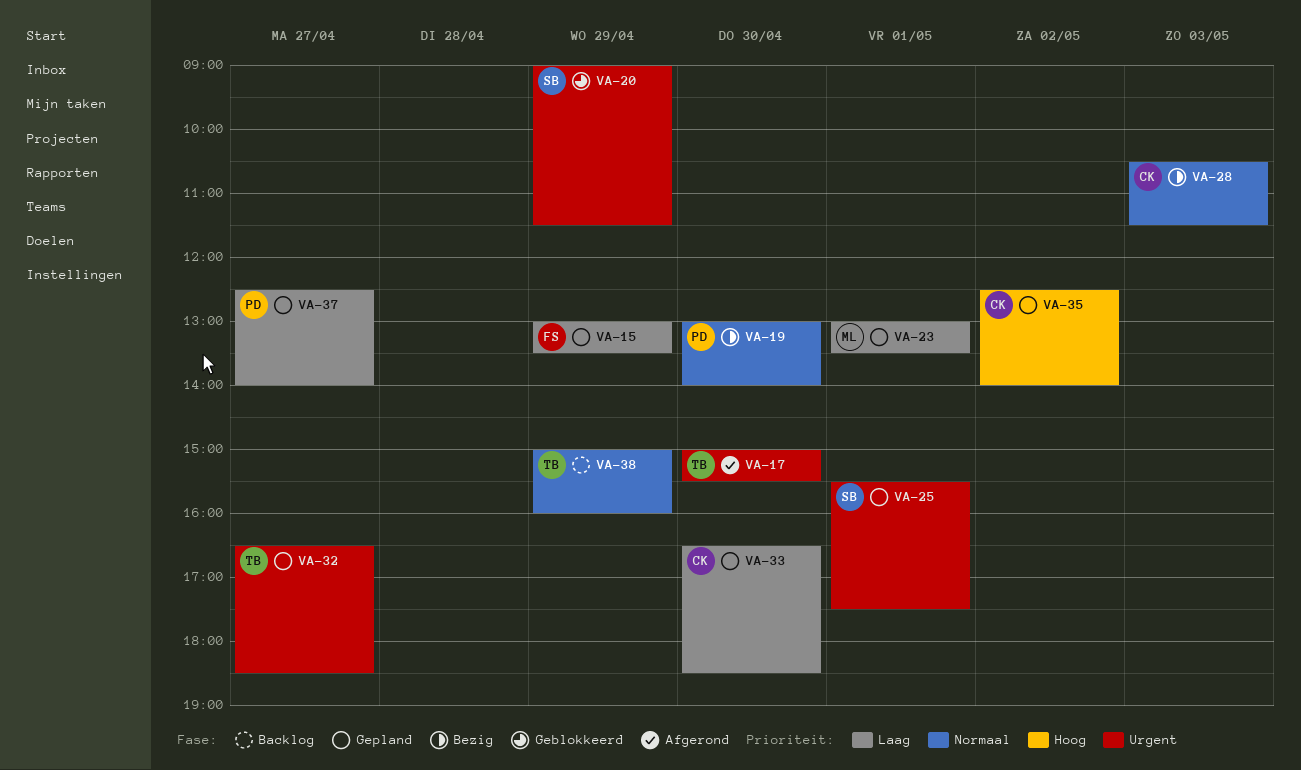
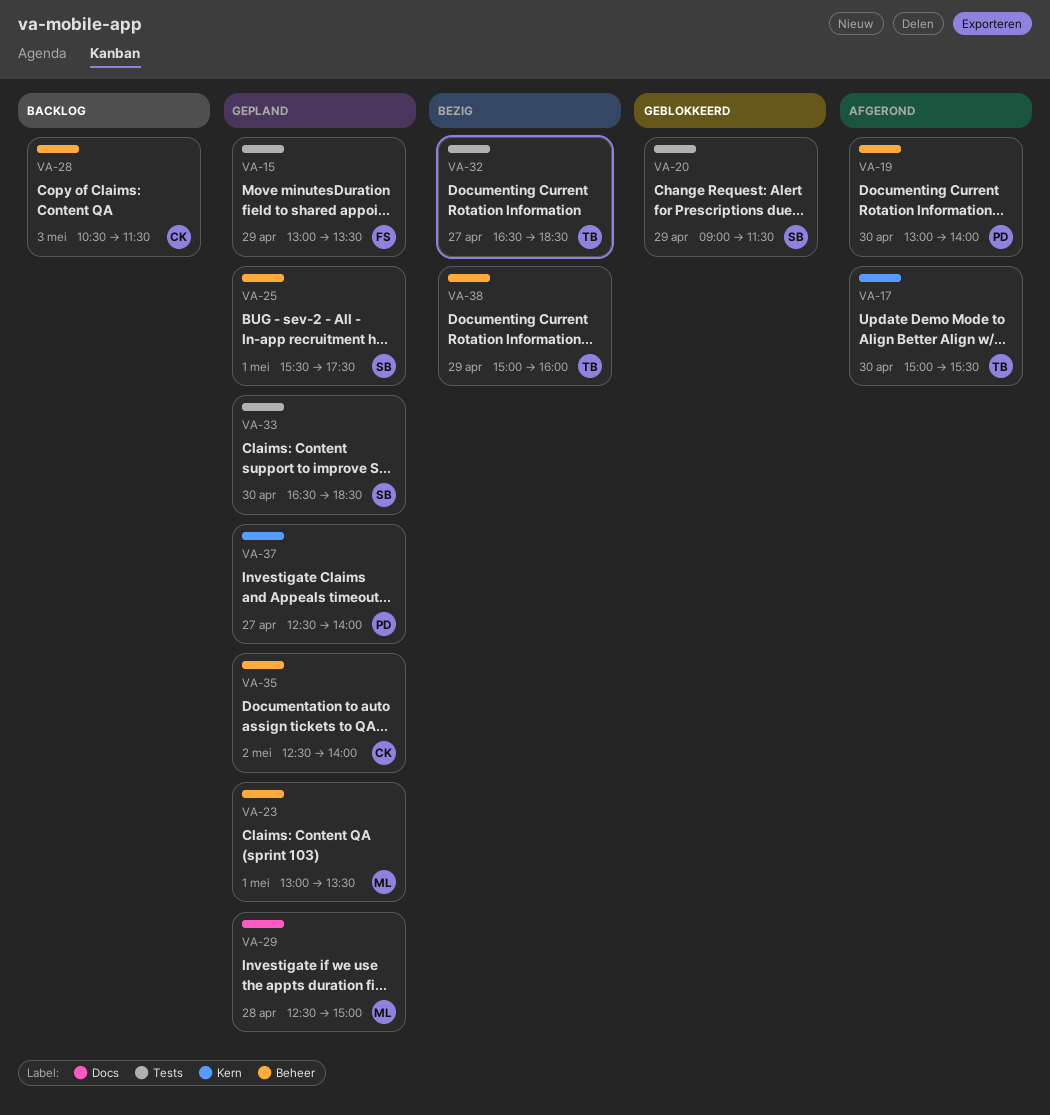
VA-19, status: Bezig -> Afgerond
VA-28, status: Bezig -> Backlog
VA-29: none -> present
VA-32, status: Gepland -> Bezig
VA-33, owner: CK -> SB
VA-38, status: Backlog -> Bezig

